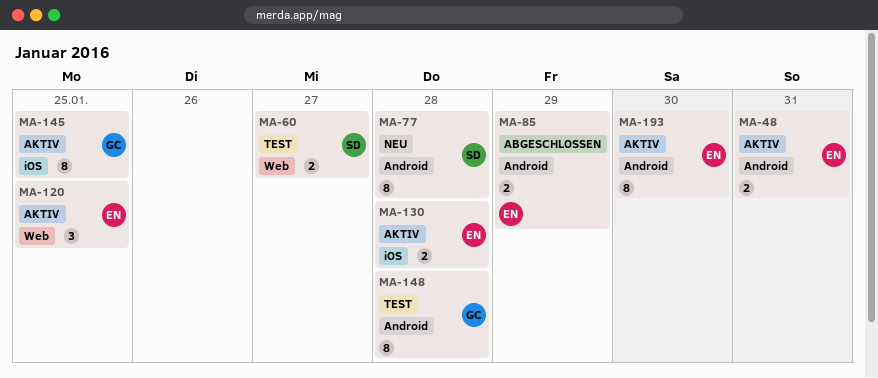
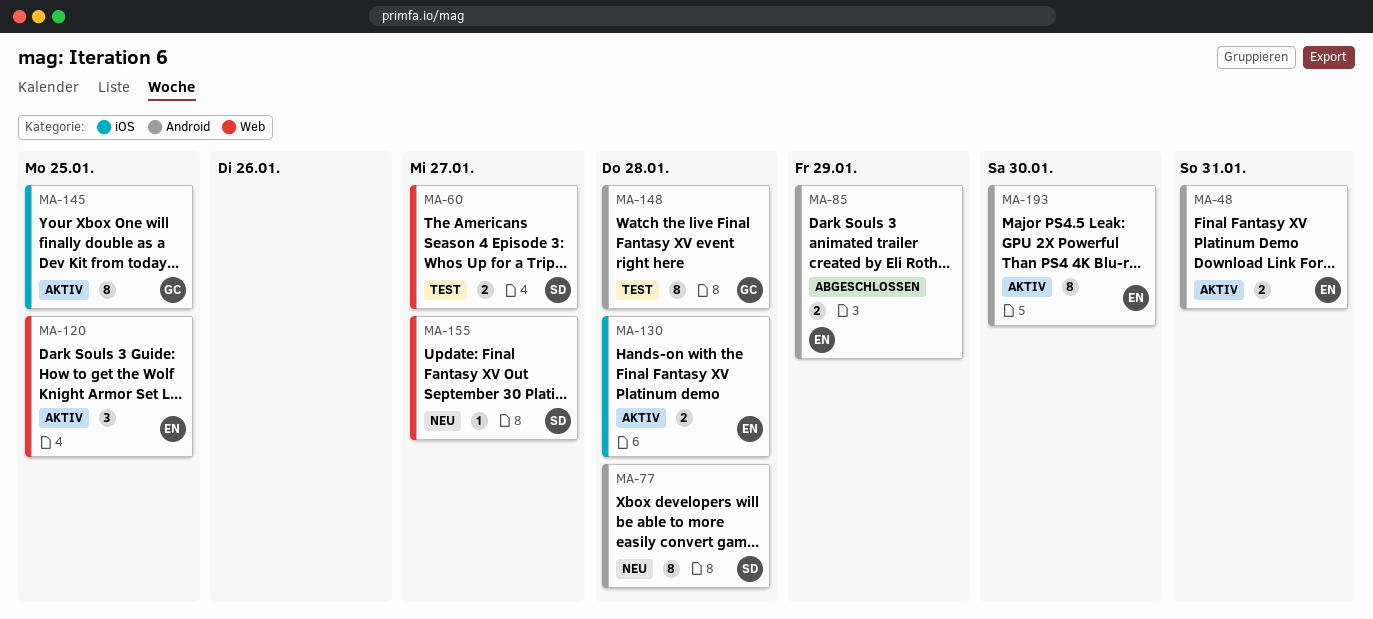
MA-155: none -> present

